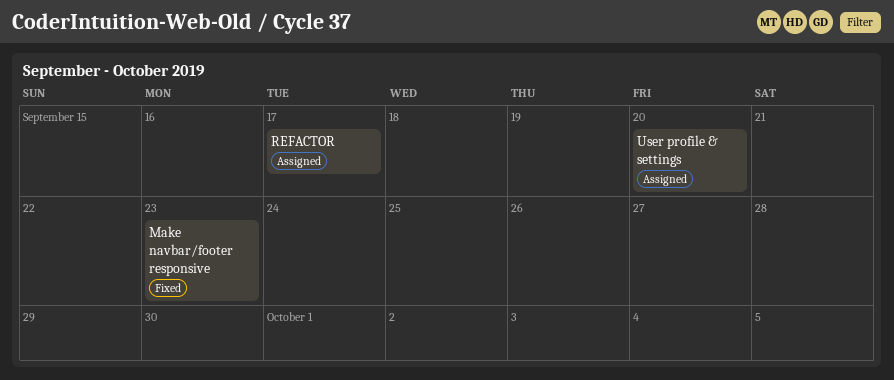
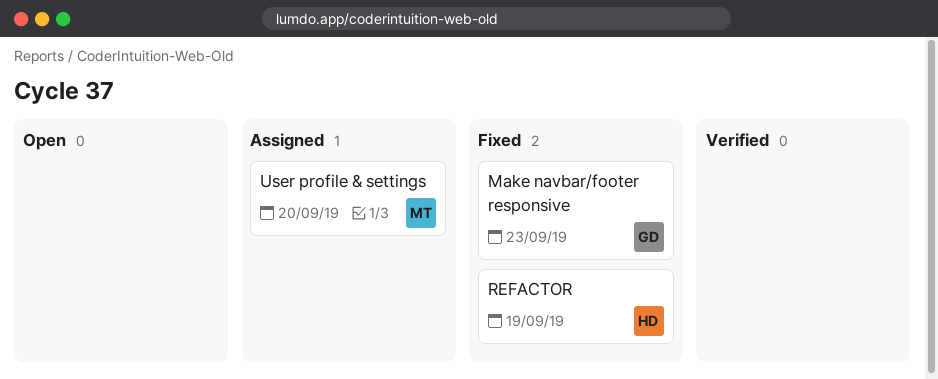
REFACTOR, status: Assigned -> Fixed
REFACTOR, due: Sep 17 -> Sep 19

